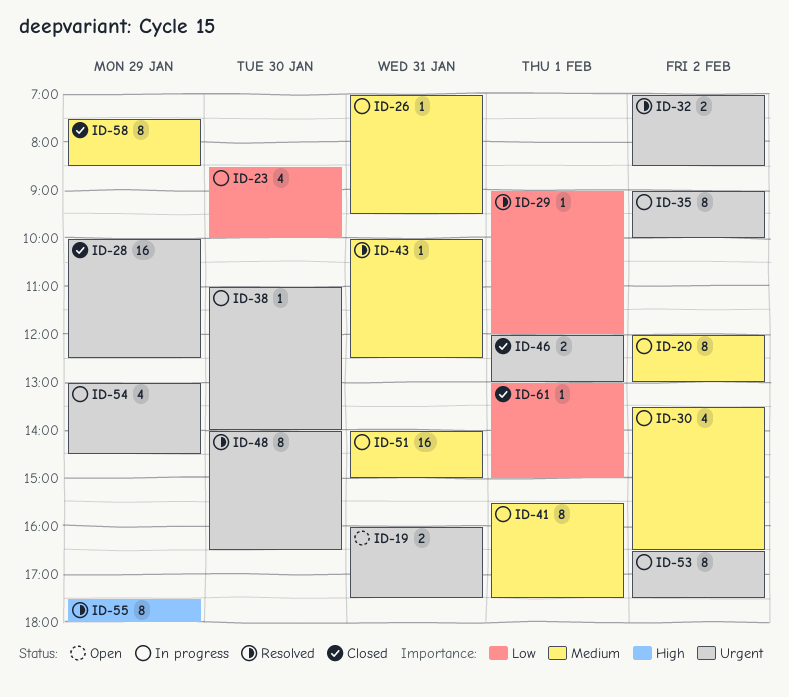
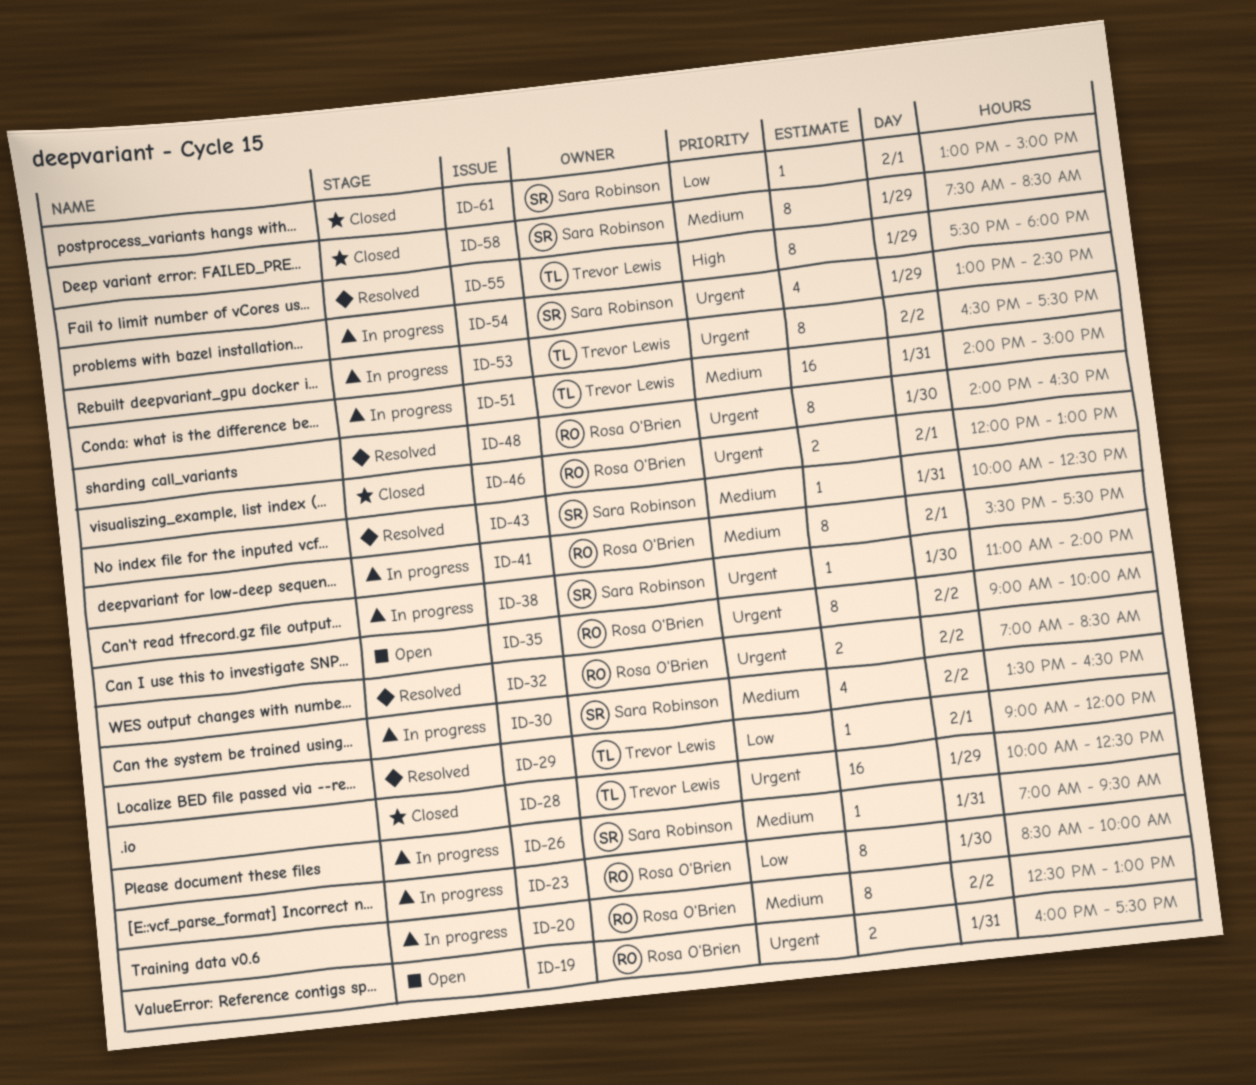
ID-20, begins: 12:00 -> 12:30
ID-23, estimate: 4 -> 8
ID-35, status: In progress -> Open

